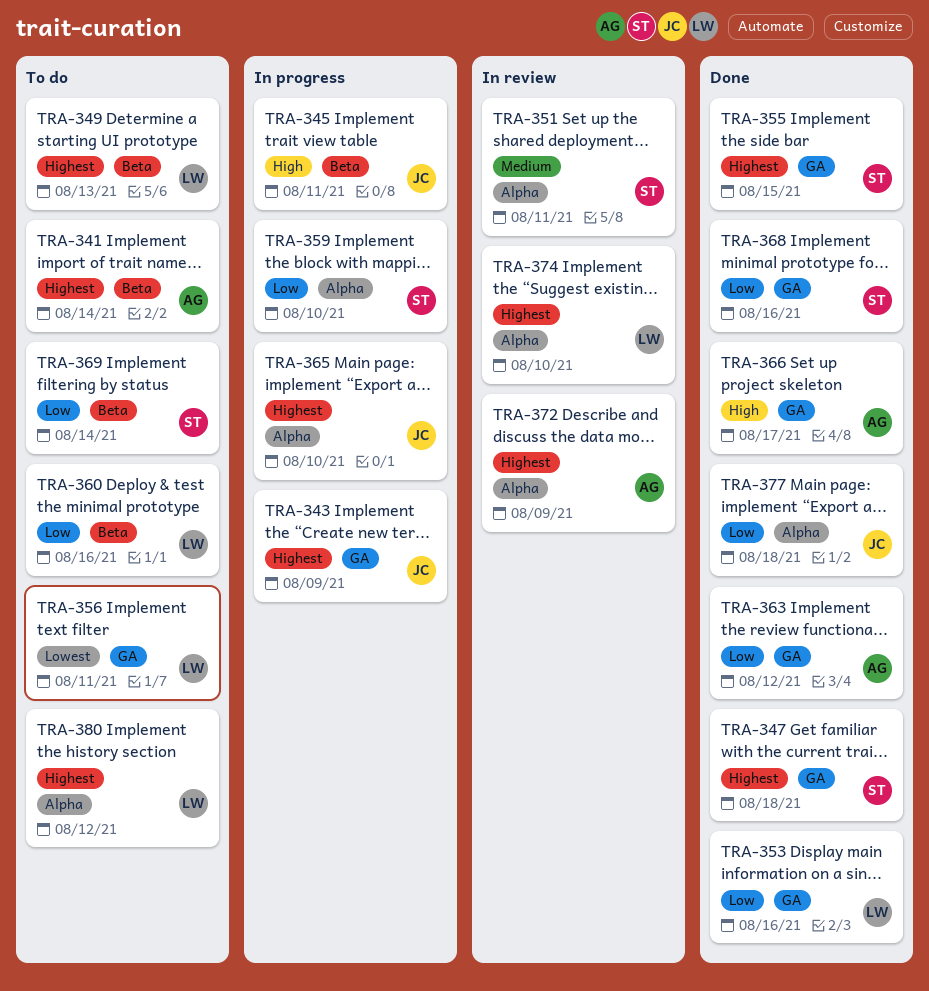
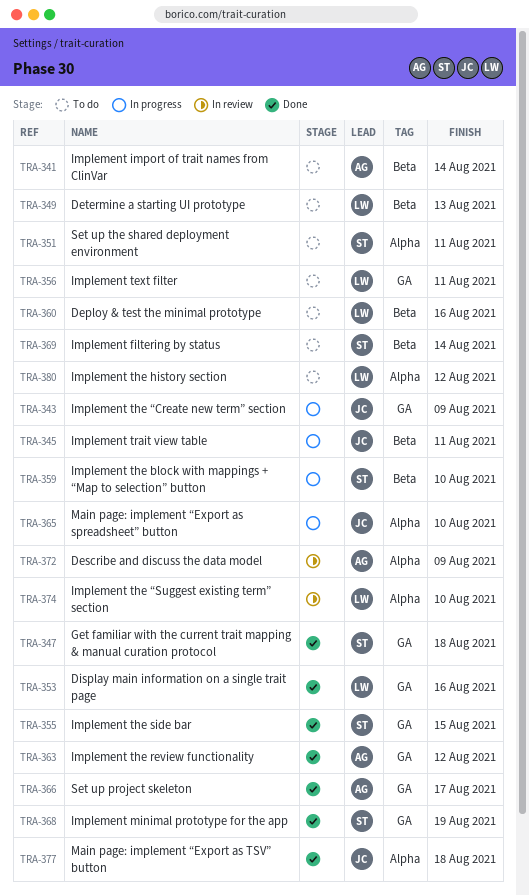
TRA-351, status: In review -> To do
TRA-359, label: Alpha -> Beta
TRA-368, due: Aug 16 -> Aug 19

